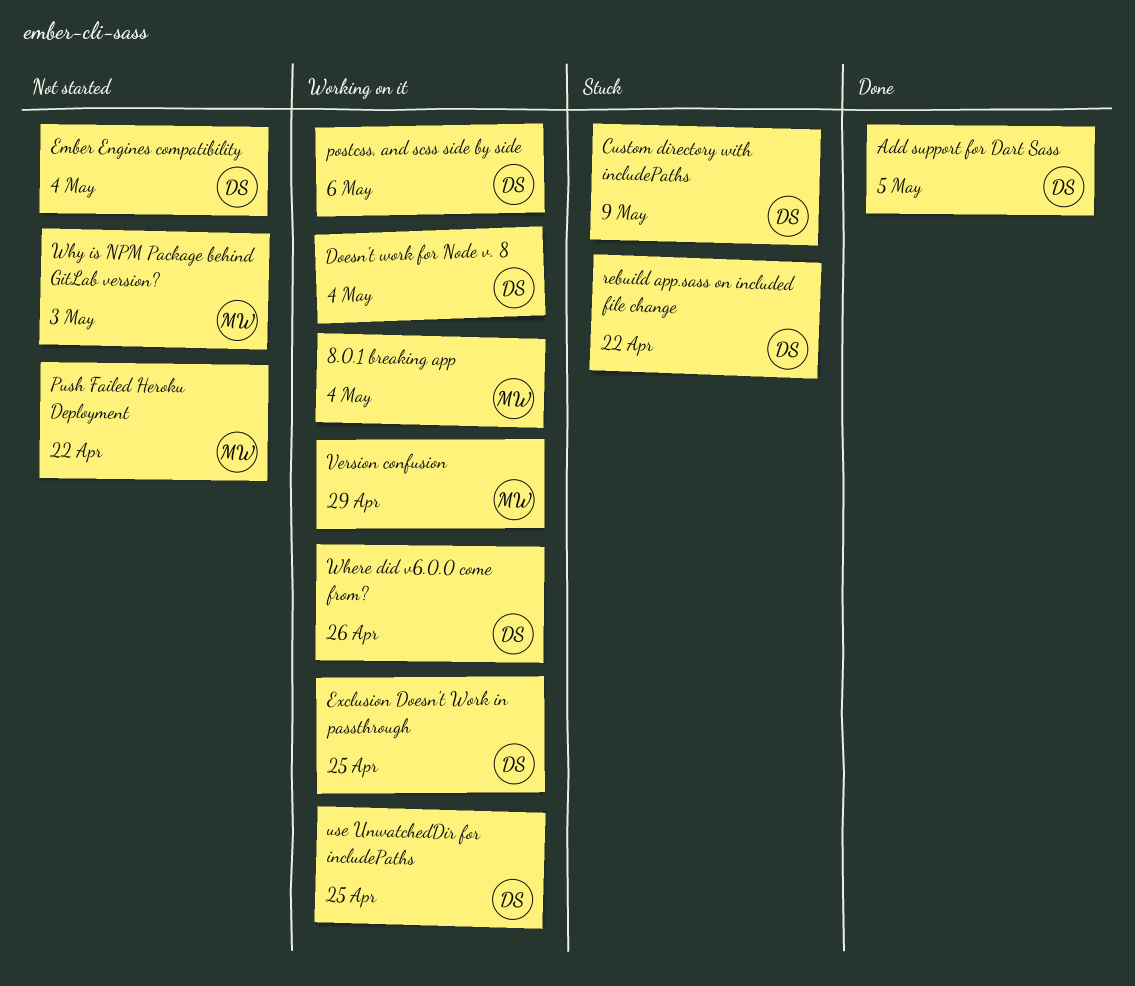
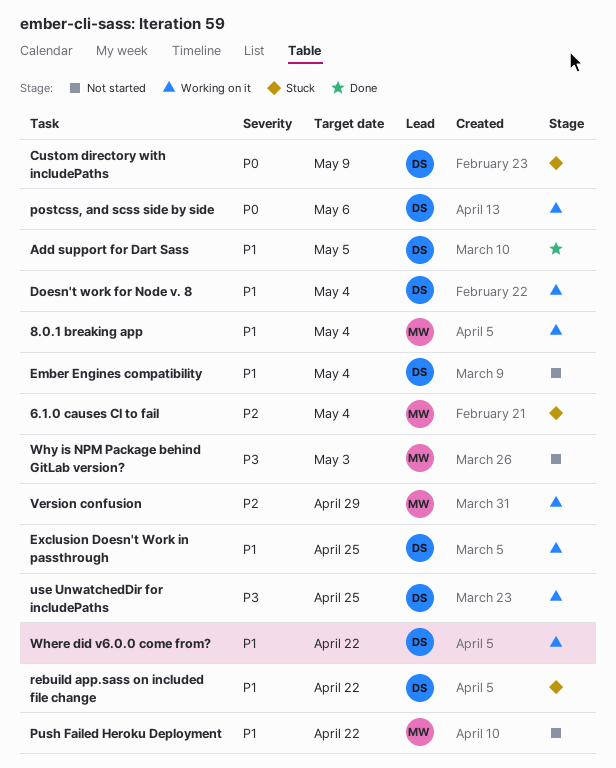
6.1.0 causes CI to fail: none -> present
Where did v6.0.0 come from?, due: Apr 26 -> Apr 22

